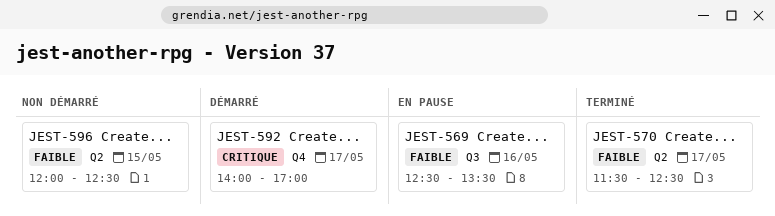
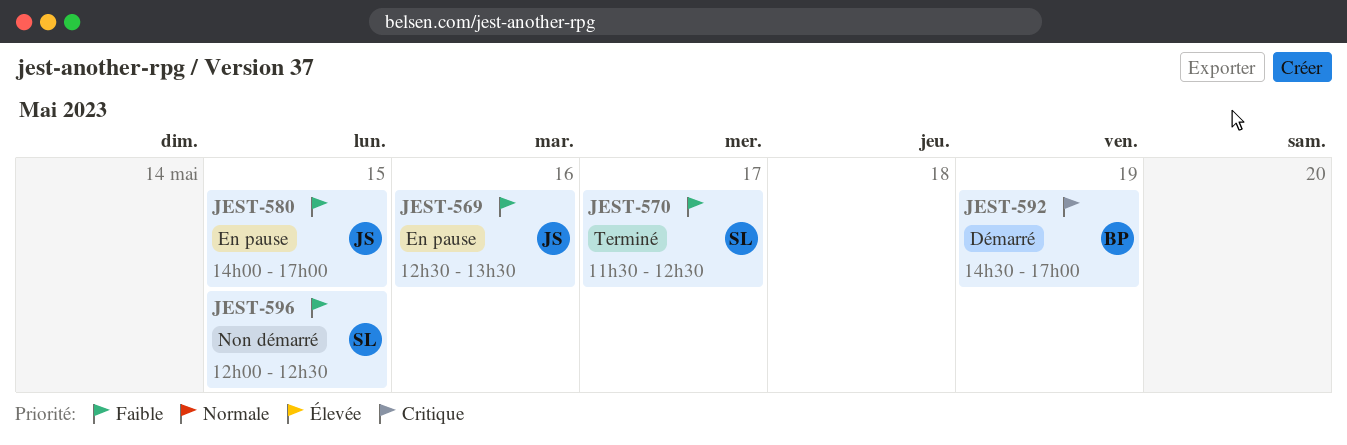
JEST-580: none -> present
JEST-592, day: May 17 -> May 19
JEST-592, begins: 14:00 -> 14:30

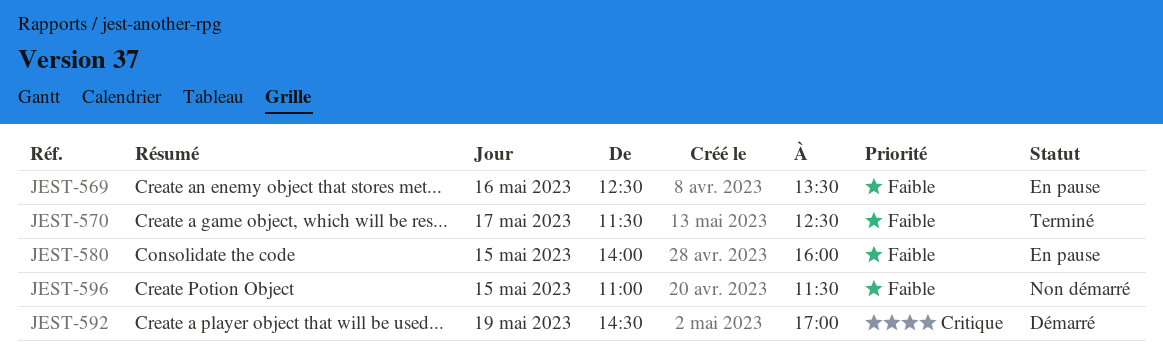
JEST-580, ends: 17:00 -> 16:00
JEST-596, begins: 12:00 -> 11:00
JEST-596, ends: 12:30 -> 11:30

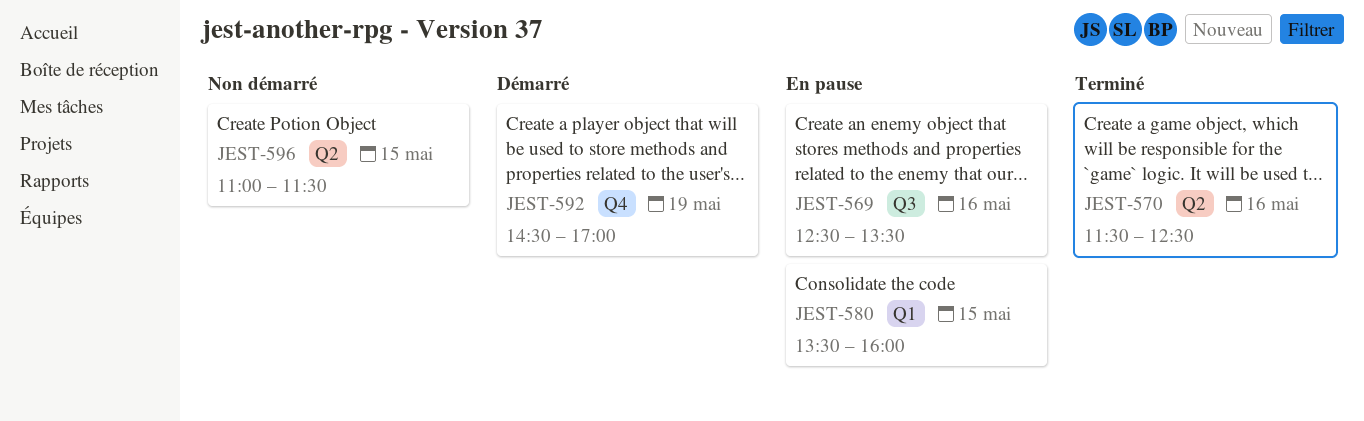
JEST-570, day: May 17 -> May 16
JEST-580, begins: 14:00 -> 13:30

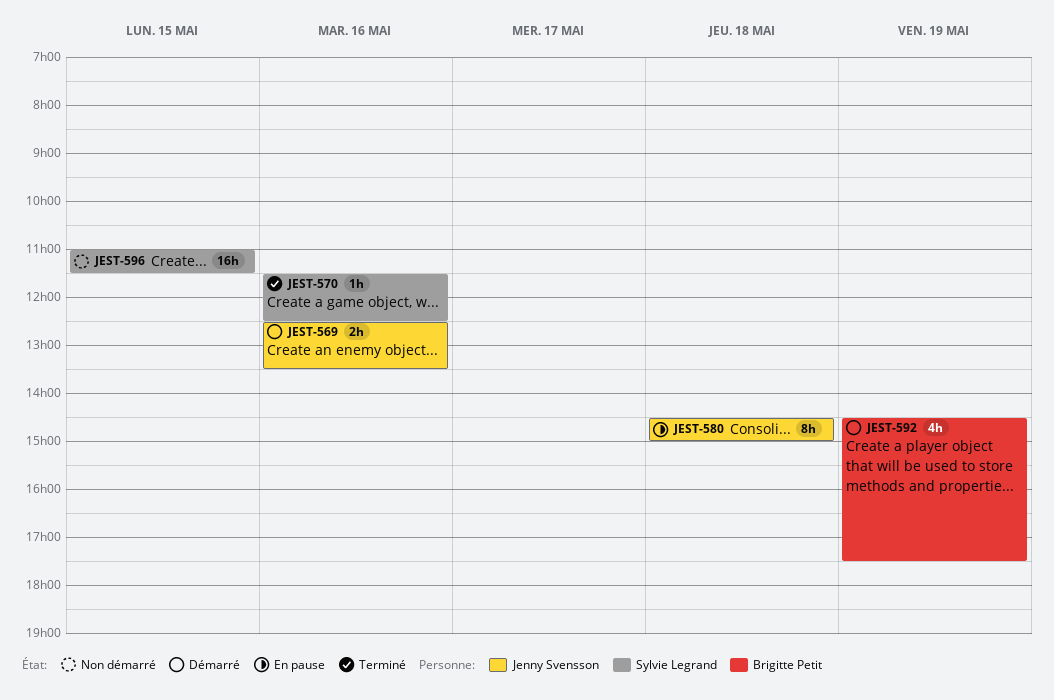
JEST-569, status: En pause -> Démarré
JEST-580, day: May 15 -> May 18
JEST-580, begins: 13:30 -> 14:30
JEST-580, ends: 16:00 -> 15:00
JEST-592, ends: 17:00 -> 17:30

